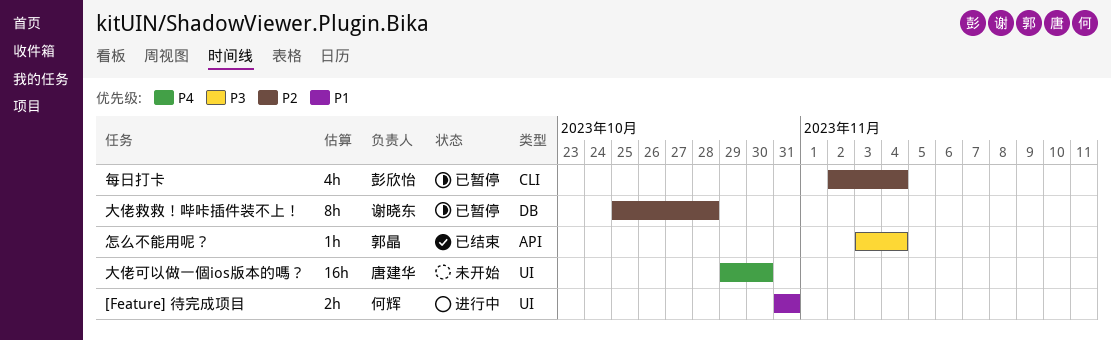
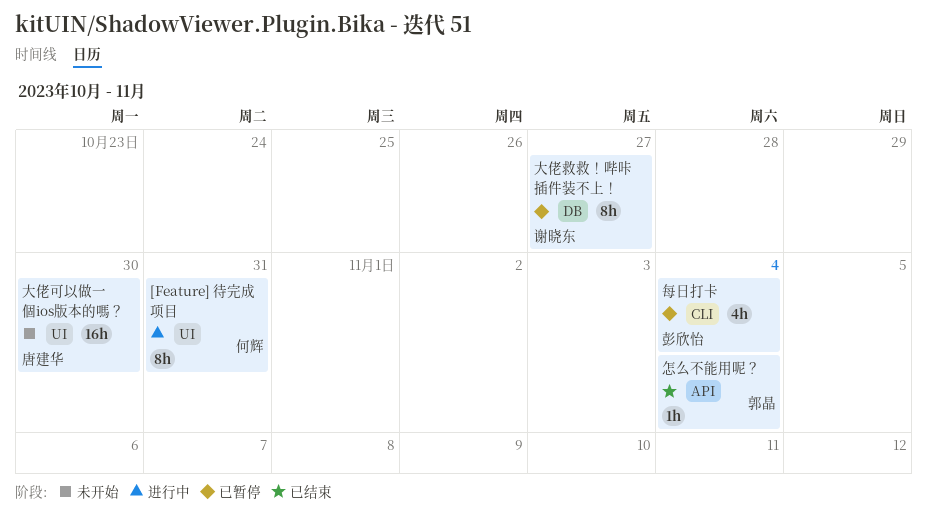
[Feature] 待完成项目, estimate: 2h -> 8h
大佬救救！哔咔插件装不上！, due: Oct 28 -> Oct 27

